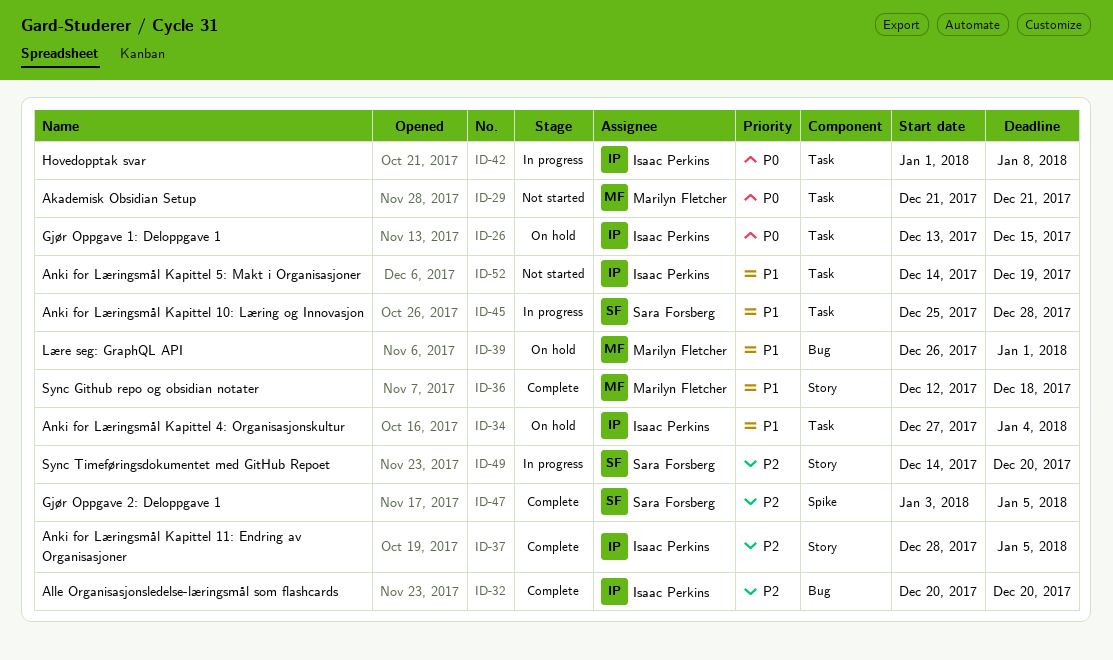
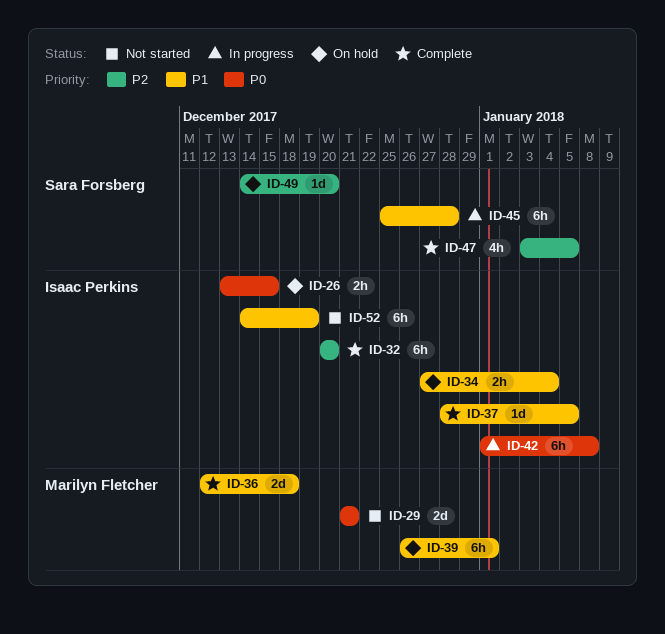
ID-37, priority: P2 -> P1
ID-49, status: In progress -> On hold

